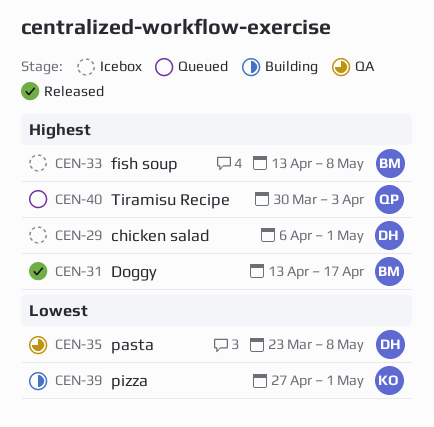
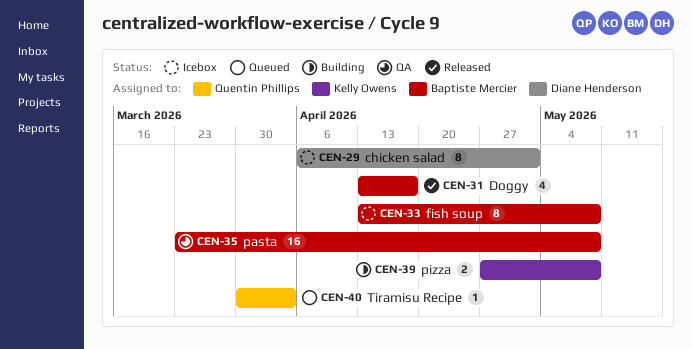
CEN-35, owner: Diane Henderson -> Baptiste Mercier
CEN-39, due: May 1 -> May 8

